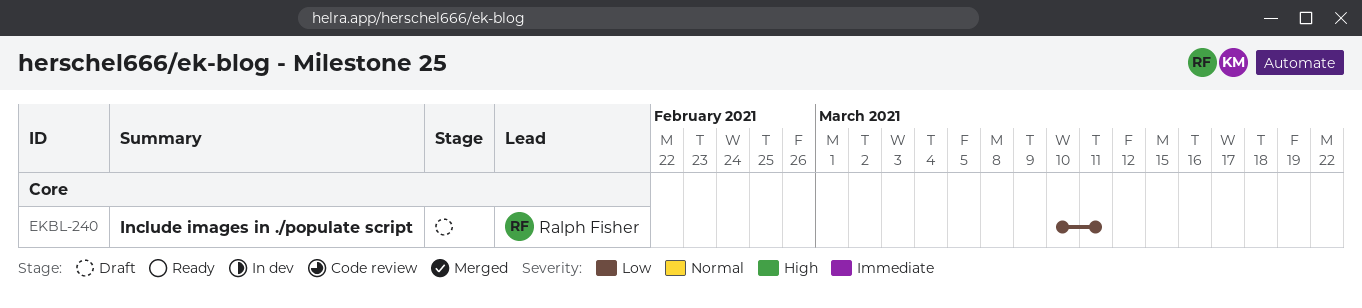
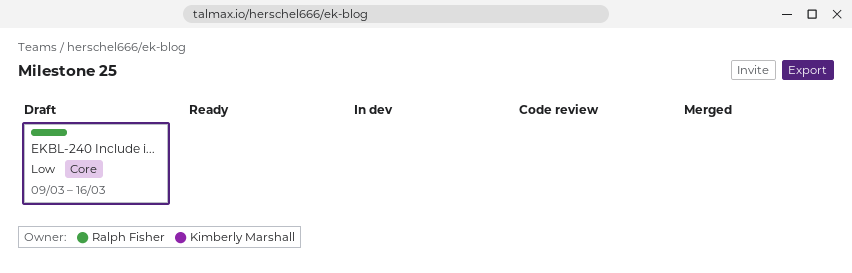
EKBL-240, start: Mar 10 -> Mar 9
EKBL-240, due: Mar 11 -> Mar 16

